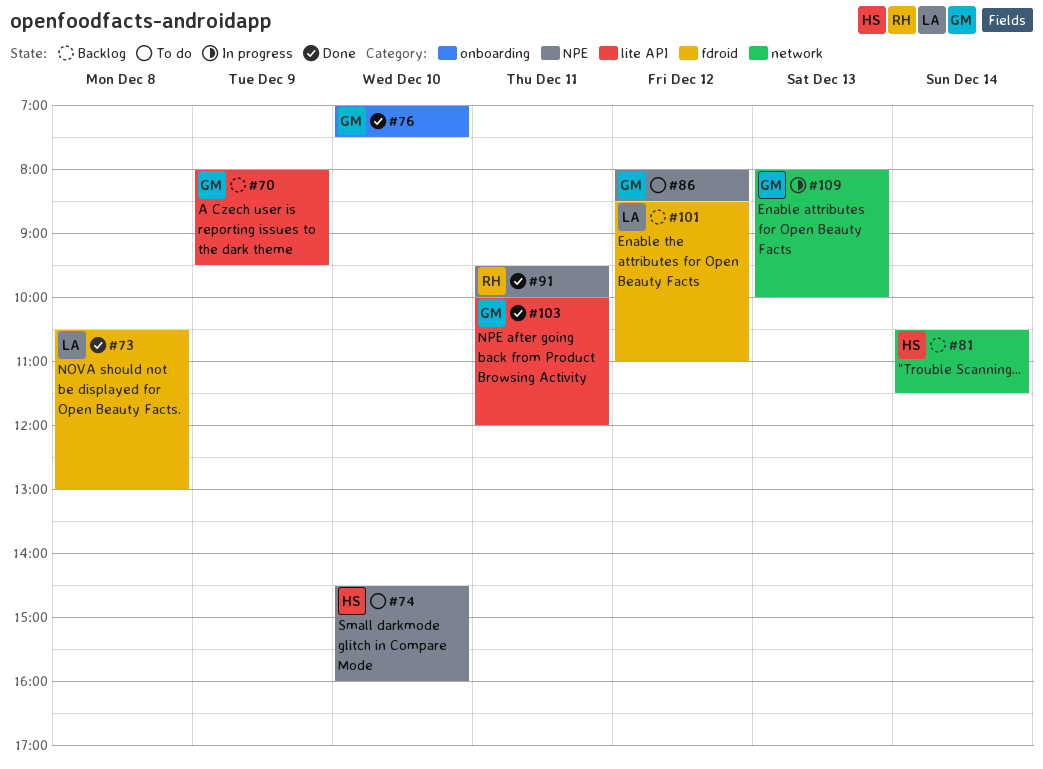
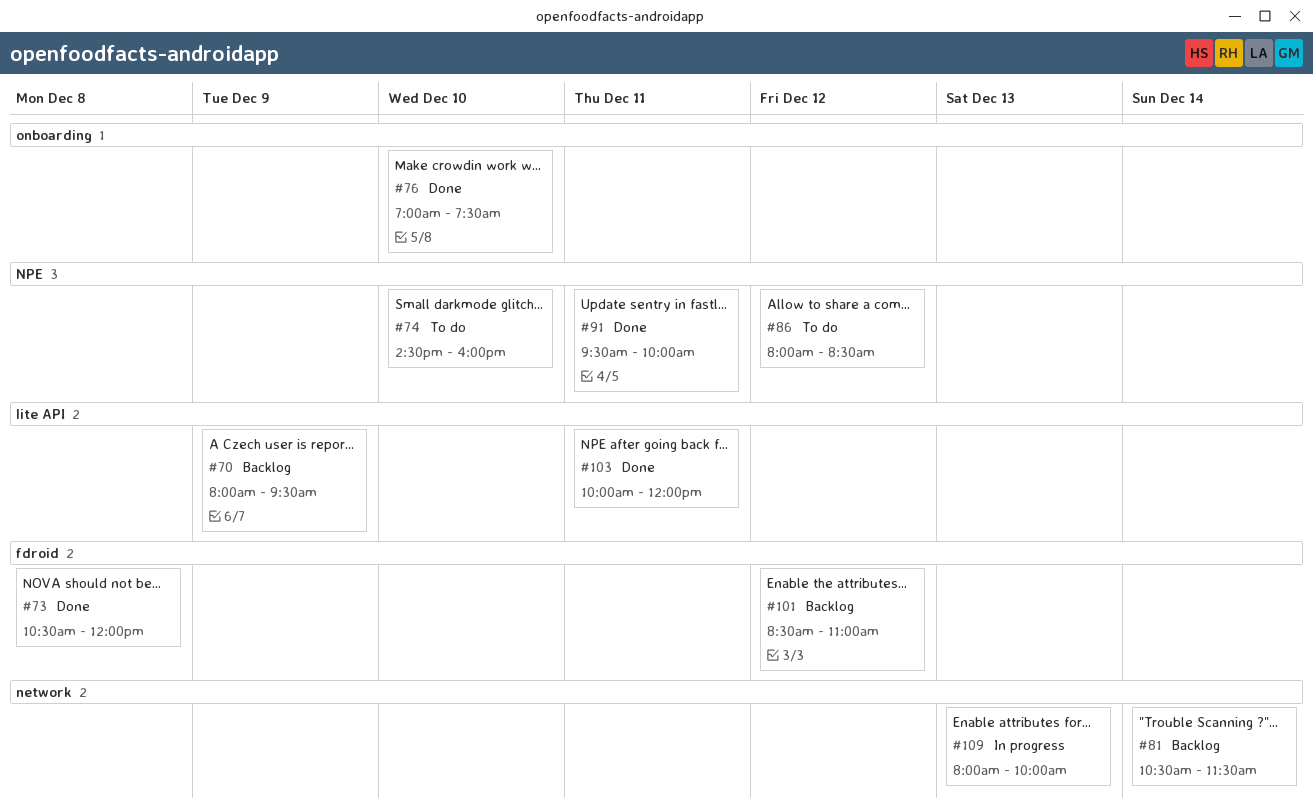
#73, ends: 13:00 -> 12:00

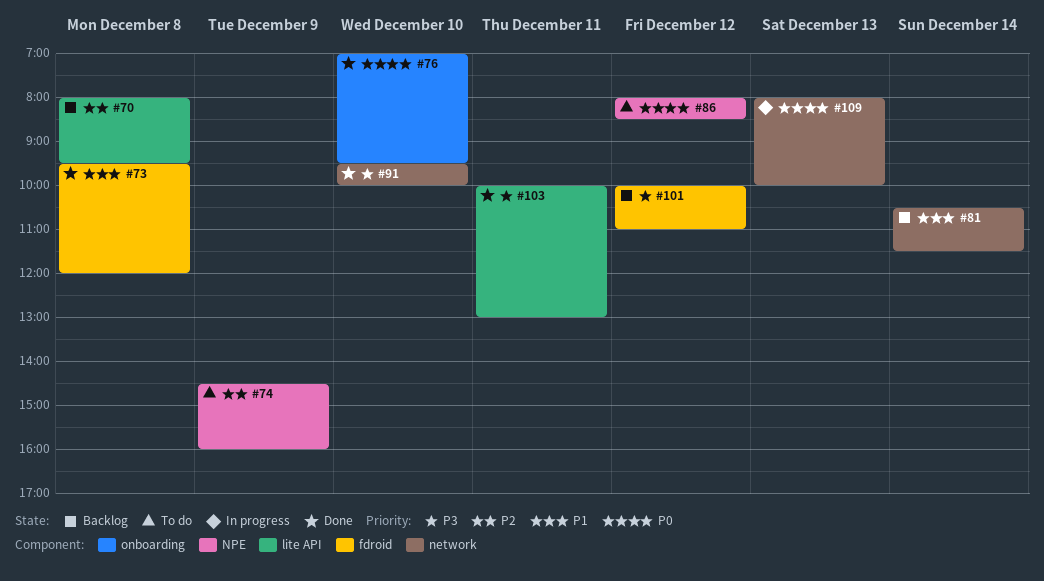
#70, day: Dec 9 -> Dec 8
#73, begins: 10:30 -> 09:30
#74, day: Dec 10 -> Dec 9
#76, ends: 07:30 -> 09:30
#91, label: NPE -> network
#91, day: Dec 11 -> Dec 10
#101, begins: 08:30 -> 10:00
#103, ends: 12:00 -> 13:00

